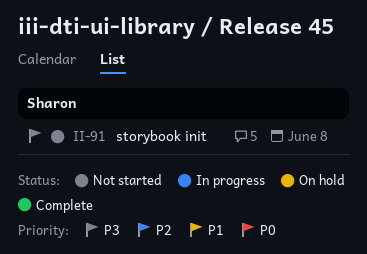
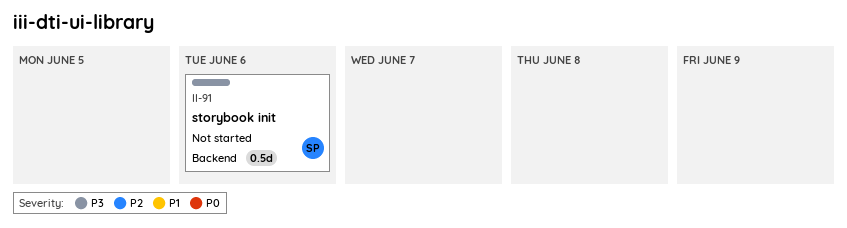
II-91, due: Jun 8 -> Jun 6

